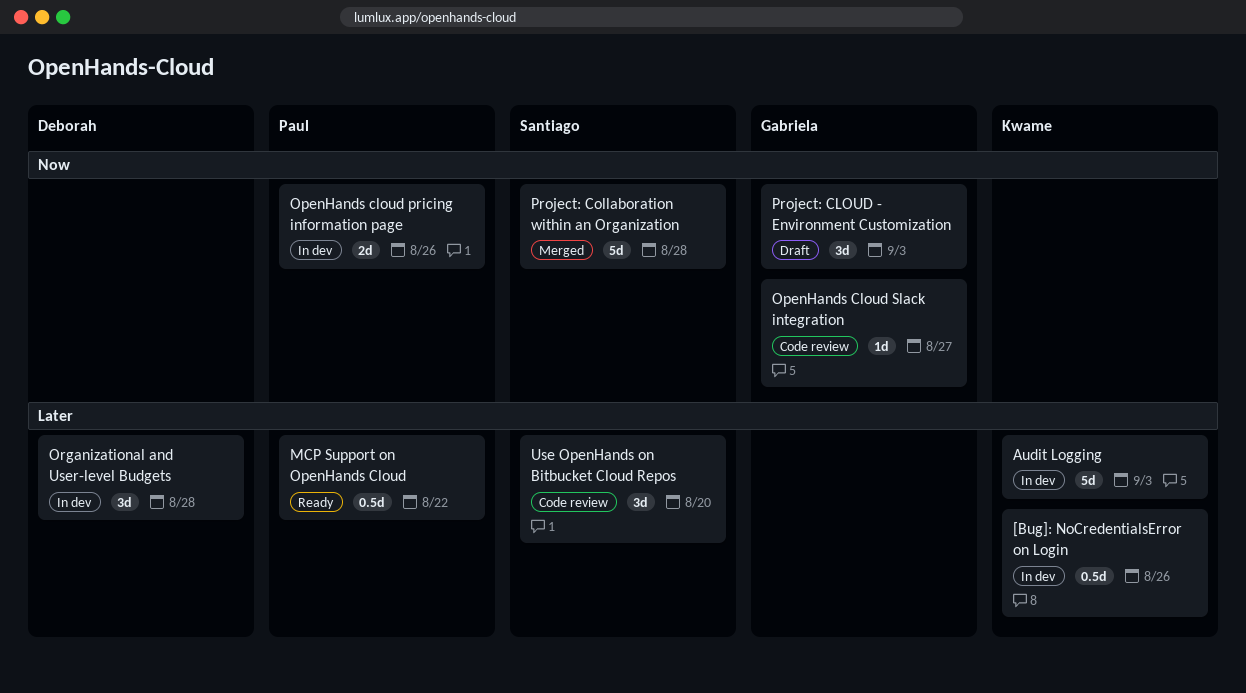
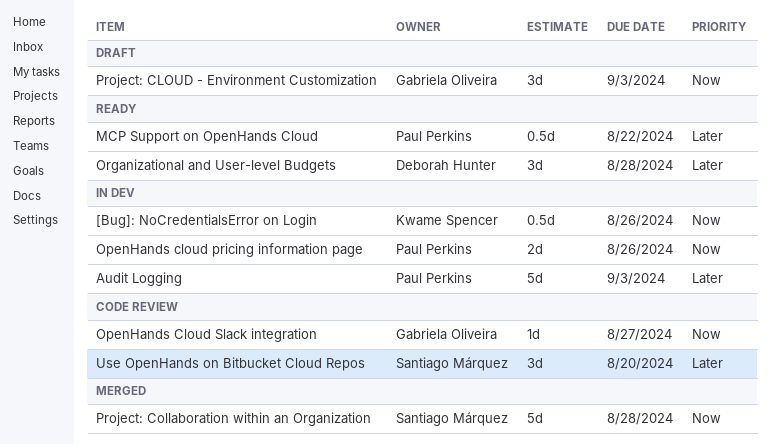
[Bug]: NoCredentialsError on Login, priority: Later -> Now
Audit Logging, owner: Kwame Spencer -> Paul Perkins
Organizational and User-level Budgets, status: In dev -> Ready

